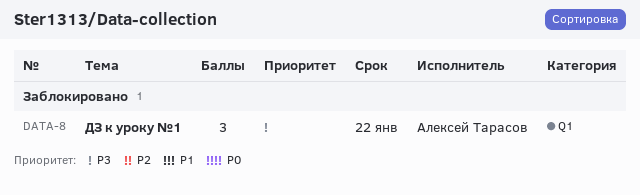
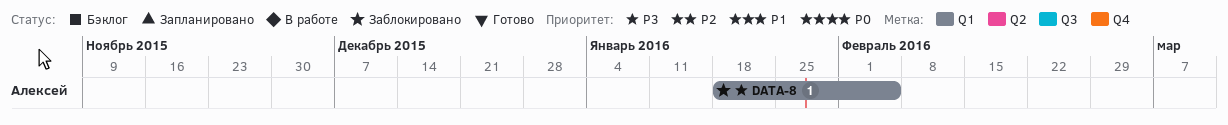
DATA-8, estimate: 3 -> 1
DATA-8, due: Jan 22 -> Feb 5

